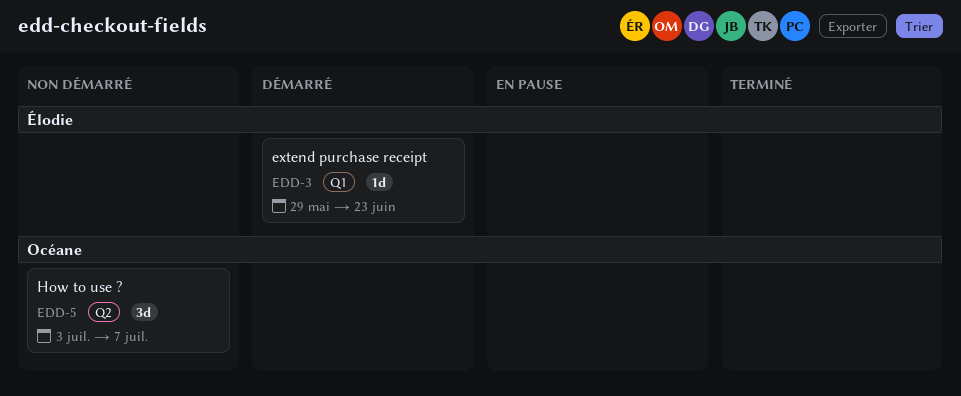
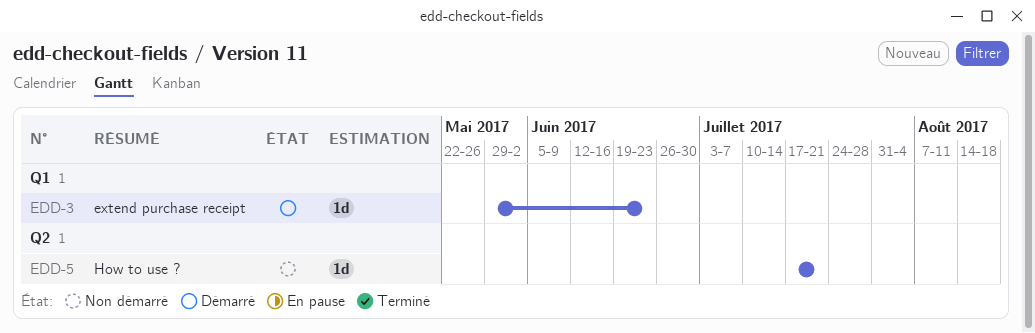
EDD-5, estimate: 3d -> 1d
EDD-5, start: Jul 3 -> Jul 17
EDD-5, due: Jul 7 -> Jul 21

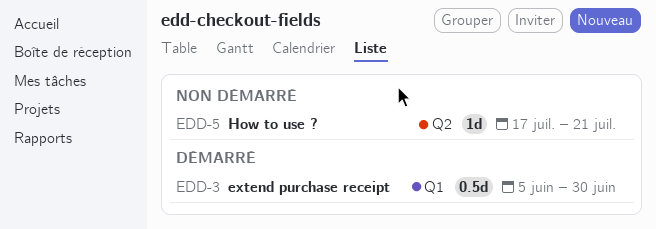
EDD-3, estimate: 1d -> 0.5d
EDD-3, start: May 29 -> Jun 5
EDD-3, due: Jun 23 -> Jun 30

